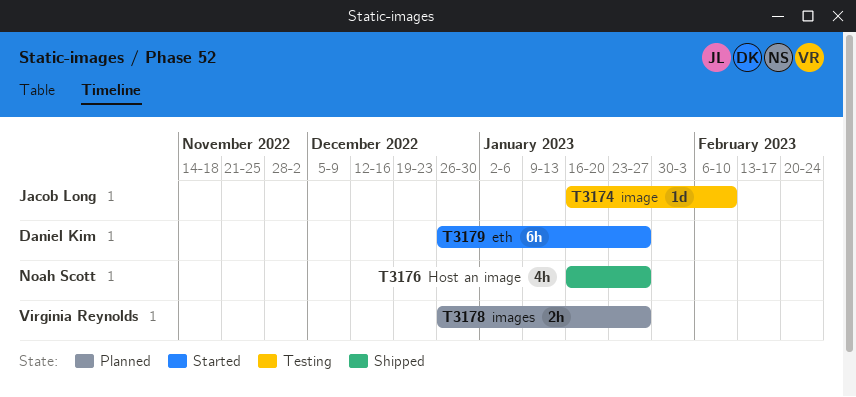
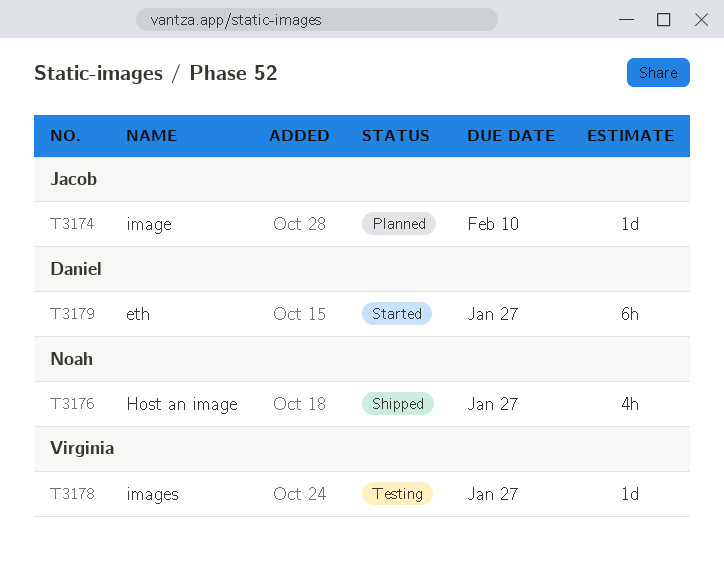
T3174, status: Testing -> Planned
T3178, status: Planned -> Testing
T3178, estimate: 2h -> 1d

